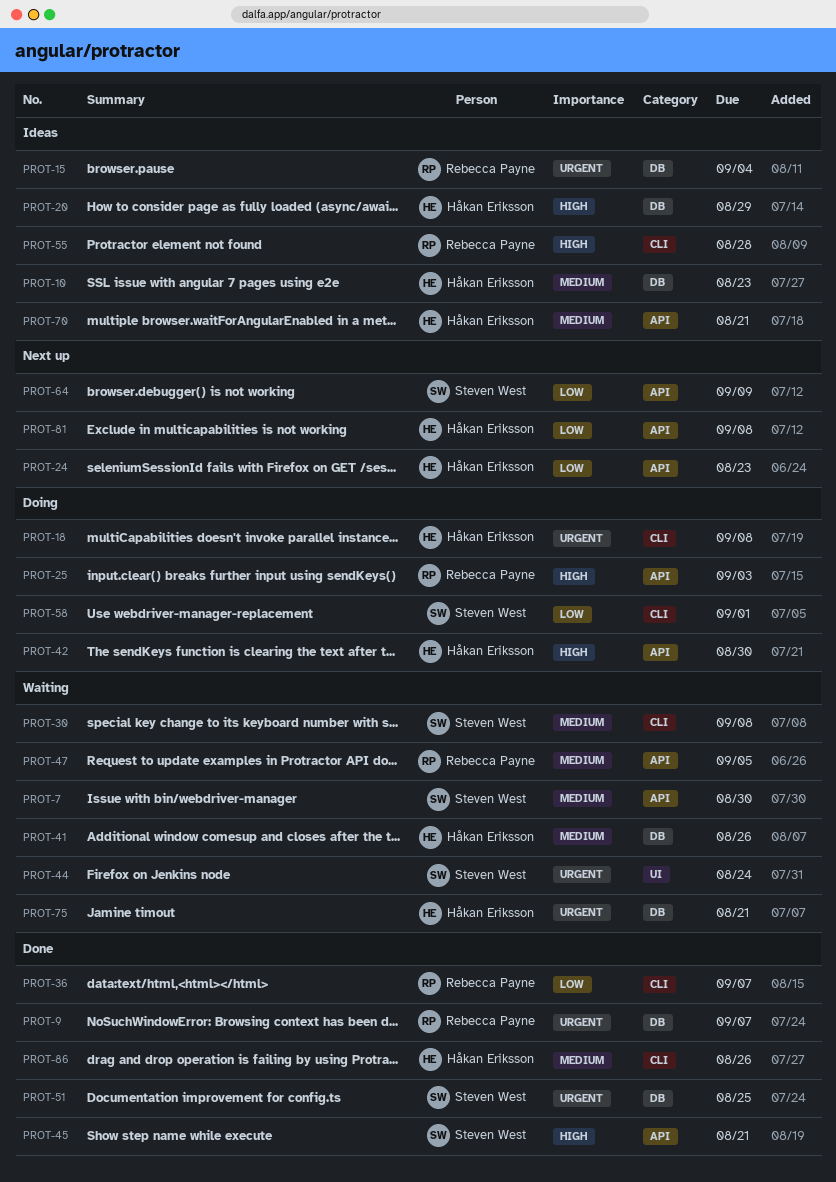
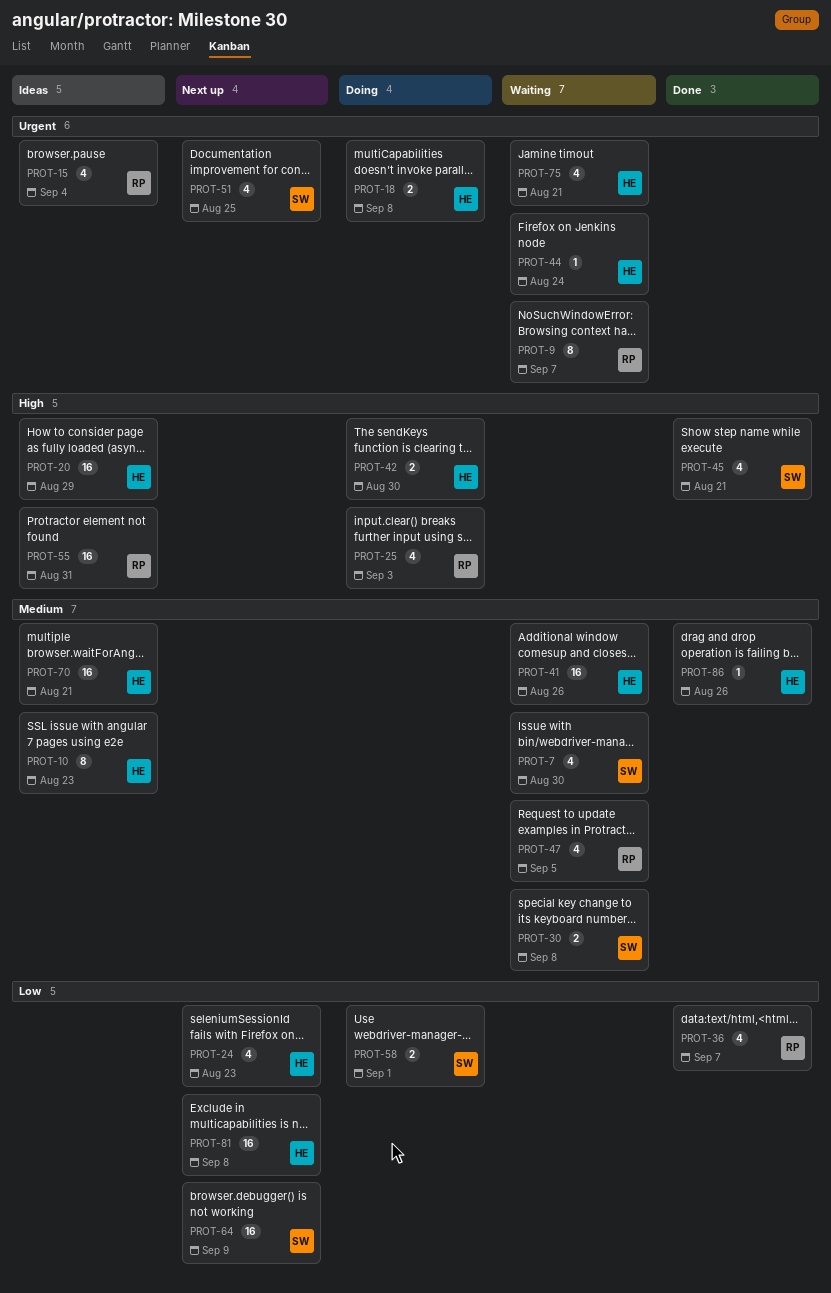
PROT-9, status: Done -> Waiting
PROT-44, owner: Steven West -> Håkan Eriksson
PROT-51, status: Done -> Next up
PROT-55, due: Aug 28 -> Aug 31

